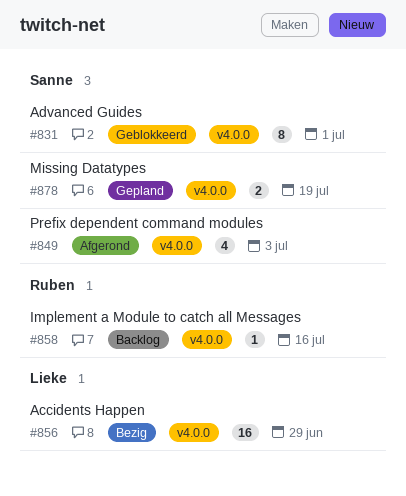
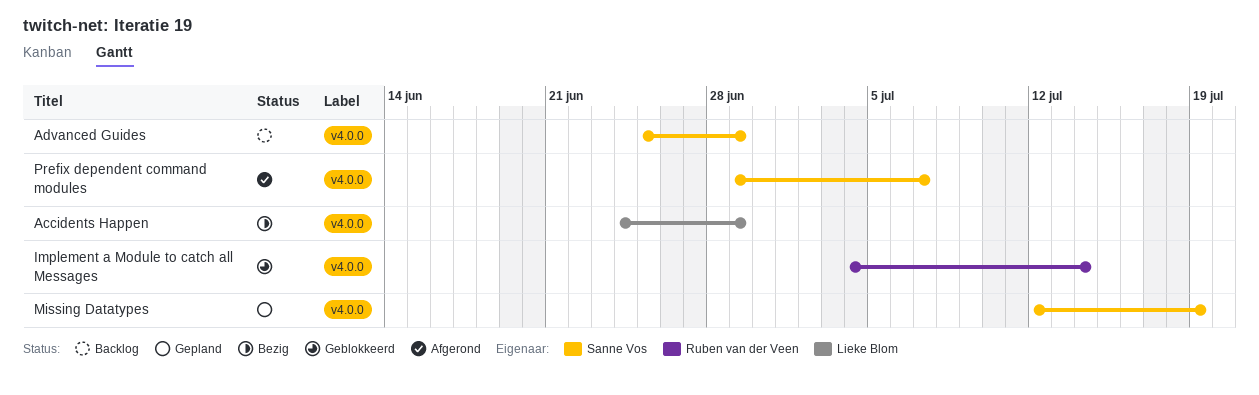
Advanced Guides, status: Geblokkeerd -> Backlog
Advanced Guides, due: Jul 1 -> Jun 29
Implement a Module to catch all Messages, status: Backlog -> Geblokkeerd
Implement a Module to catch all Messages, due: Jul 16 -> Jul 14
Prefix dependent command modules, due: Jul 3 -> Jul 7

